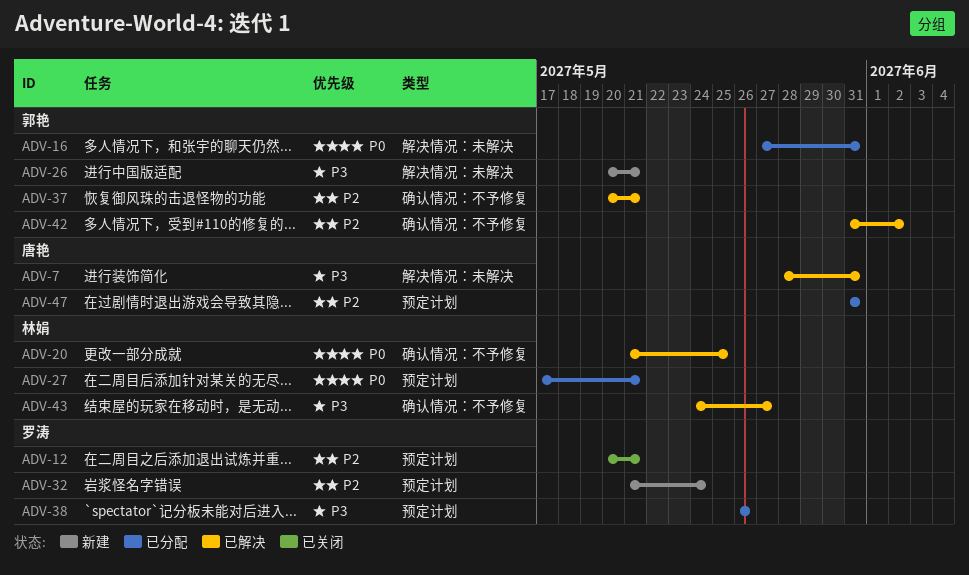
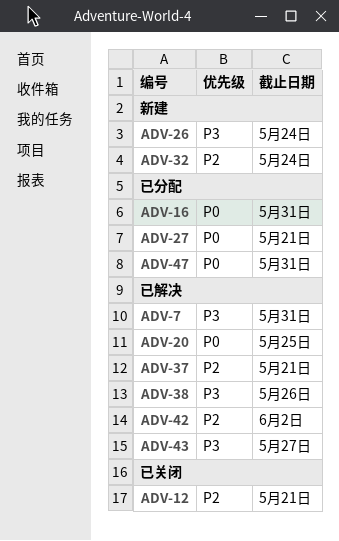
ADV-26, due: May 21 -> May 24
ADV-38, status: 已分配 -> 已解决
ADV-47, priority: P2 -> P0

